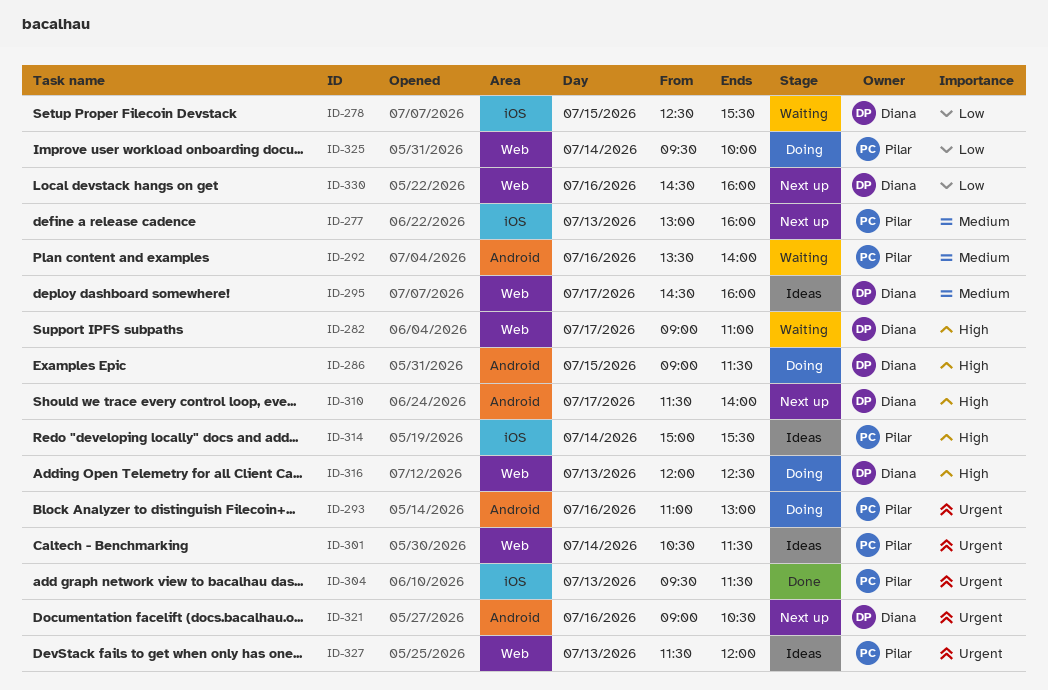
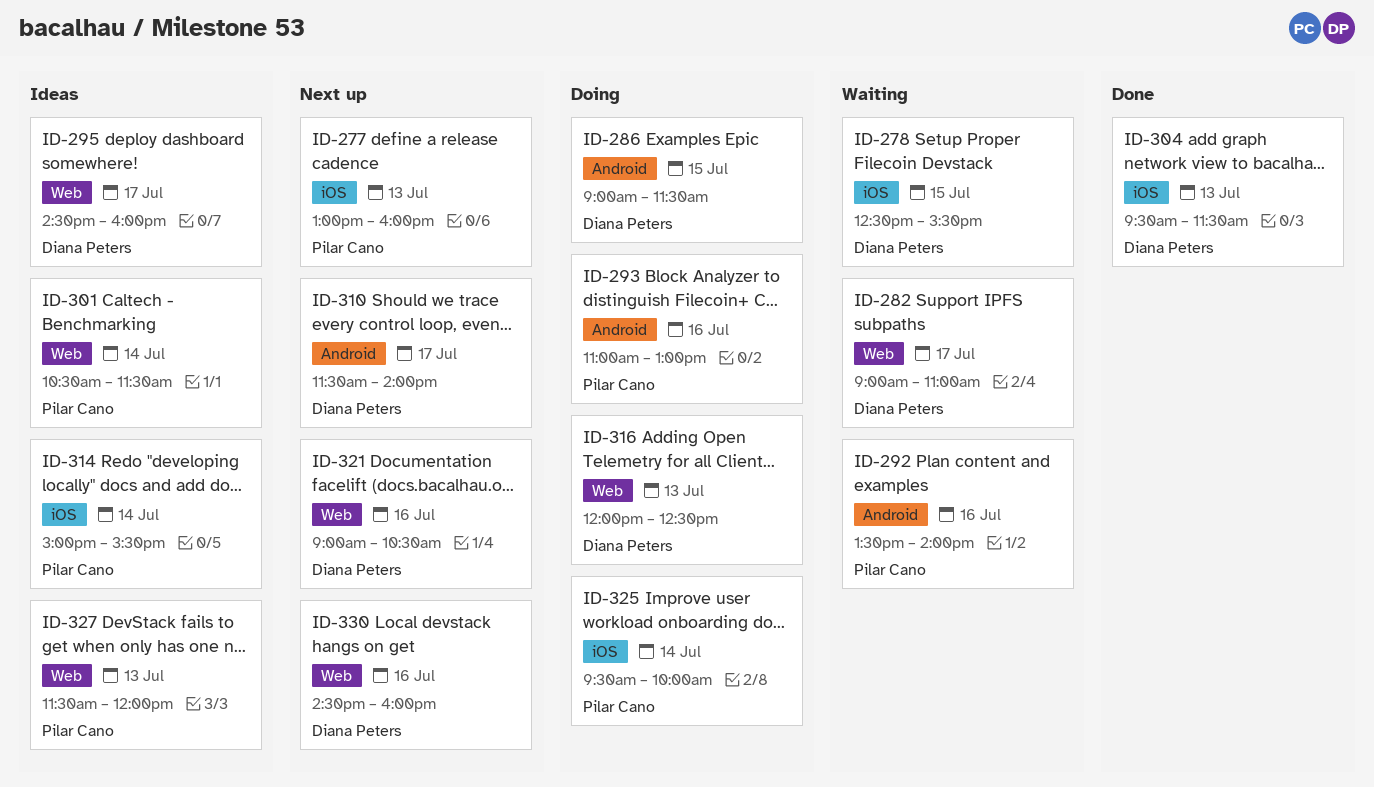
ID-304, owner: Pilar Cano -> Diana Peters
ID-321, label: Android -> Web
ID-325, label: Web -> iOS

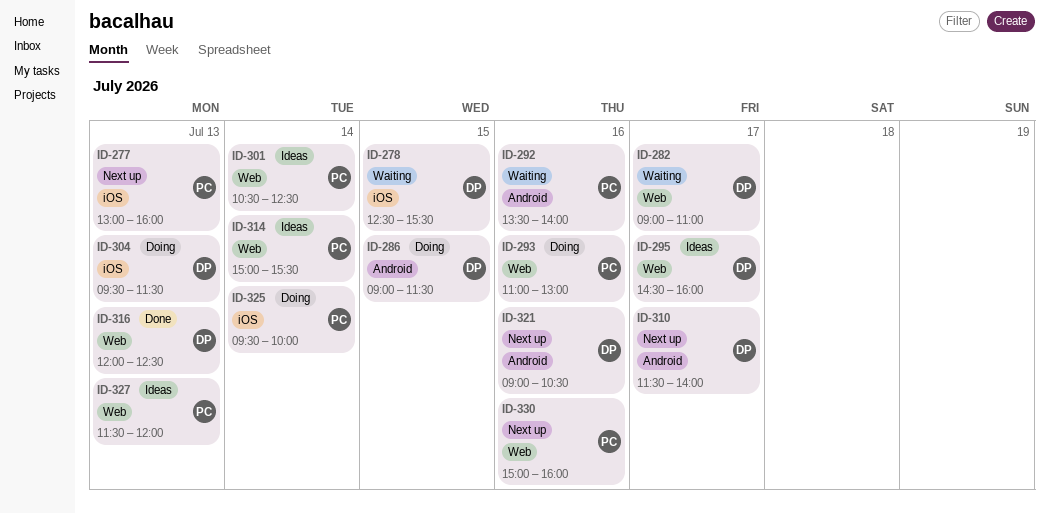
ID-293, label: Android -> Web
ID-301, ends: 11:30 -> 12:30
ID-304, status: Done -> Doing
ID-314, label: iOS -> Web
ID-316, status: Doing -> Done
ID-321, label: Web -> Android
ID-330, owner: Diana Peters -> Pilar Cano
ID-330, begins: 14:30 -> 15:00

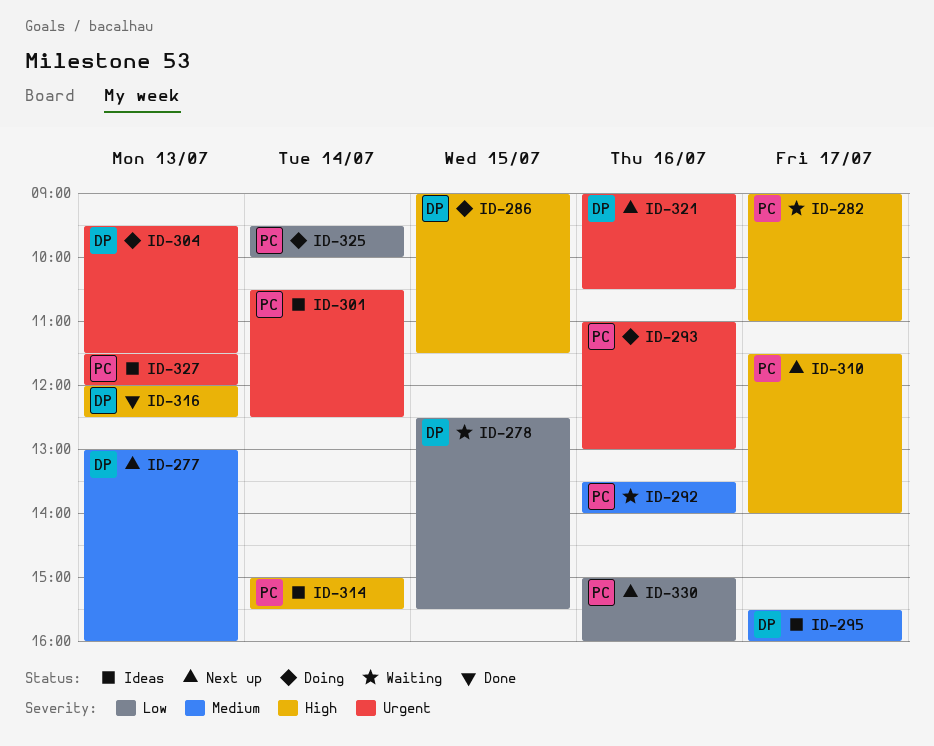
ID-277, owner: PC -> DP
ID-282, owner: DP -> PC
ID-295, begins: 14:30 -> 15:30
ID-310, owner: DP -> PC

